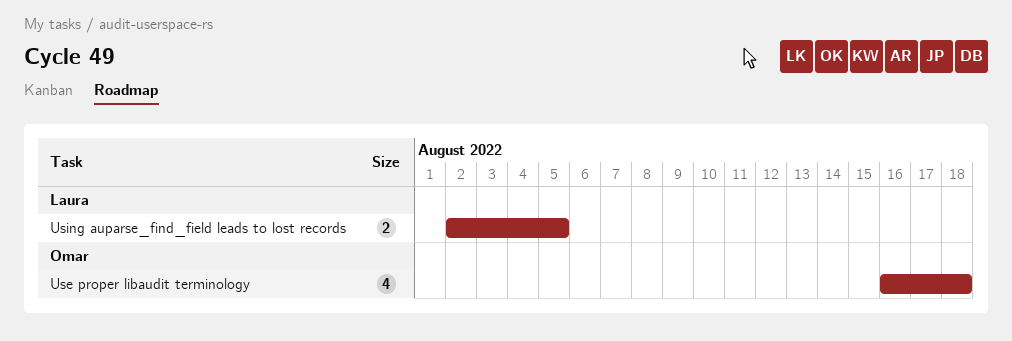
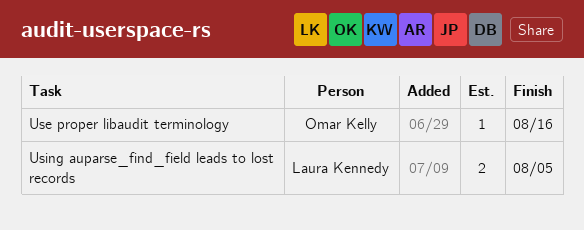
Use proper libaudit terminology, estimate: 4 -> 1
Use proper libaudit terminology, due: Aug 18 -> Aug 16

